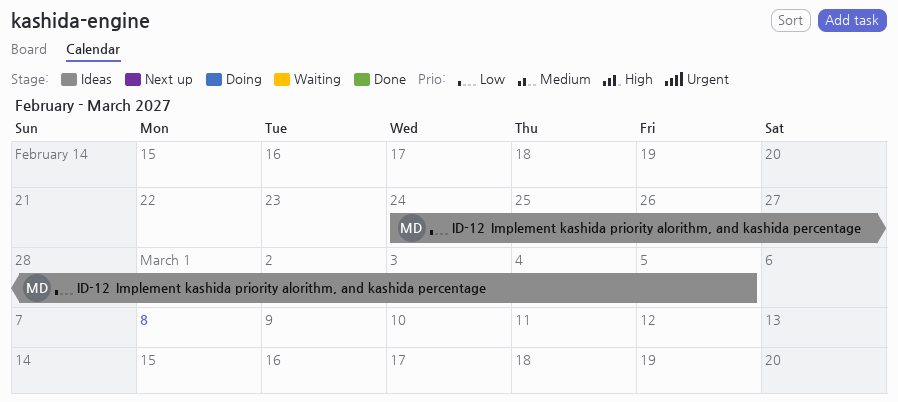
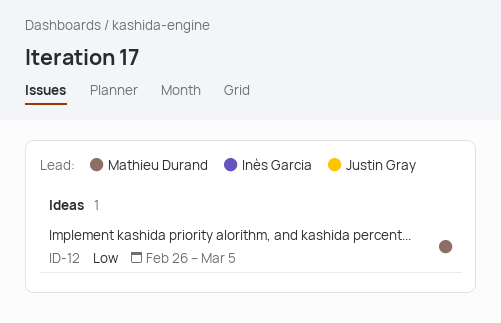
ID-12, start: Feb 24 -> Feb 26

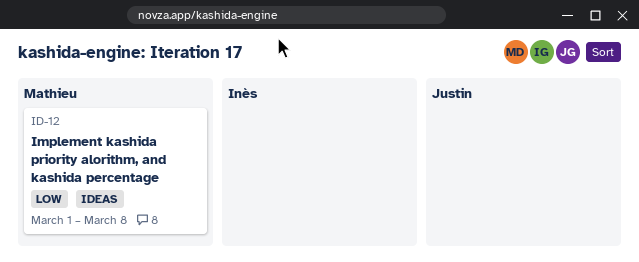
ID-12, start: Feb 26 -> Mar 1
ID-12, due: Mar 5 -> Mar 8

